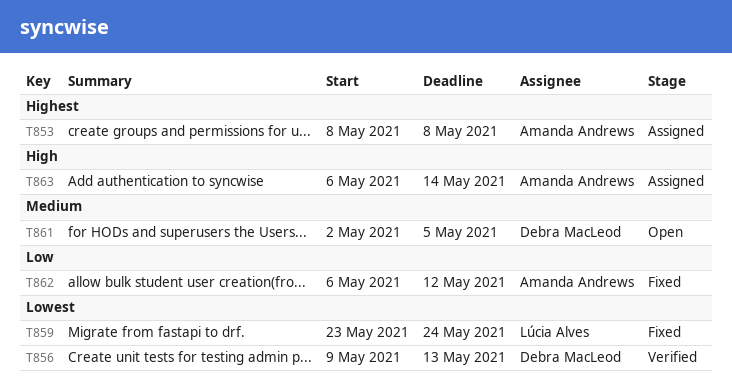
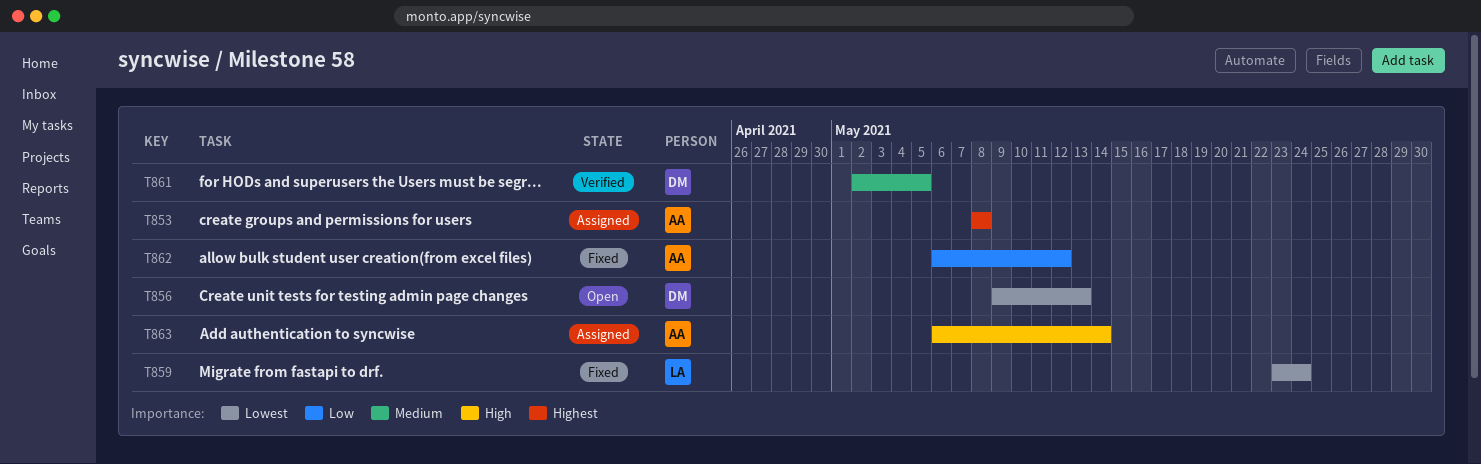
T856, status: Verified -> Open
T861, status: Open -> Verified

